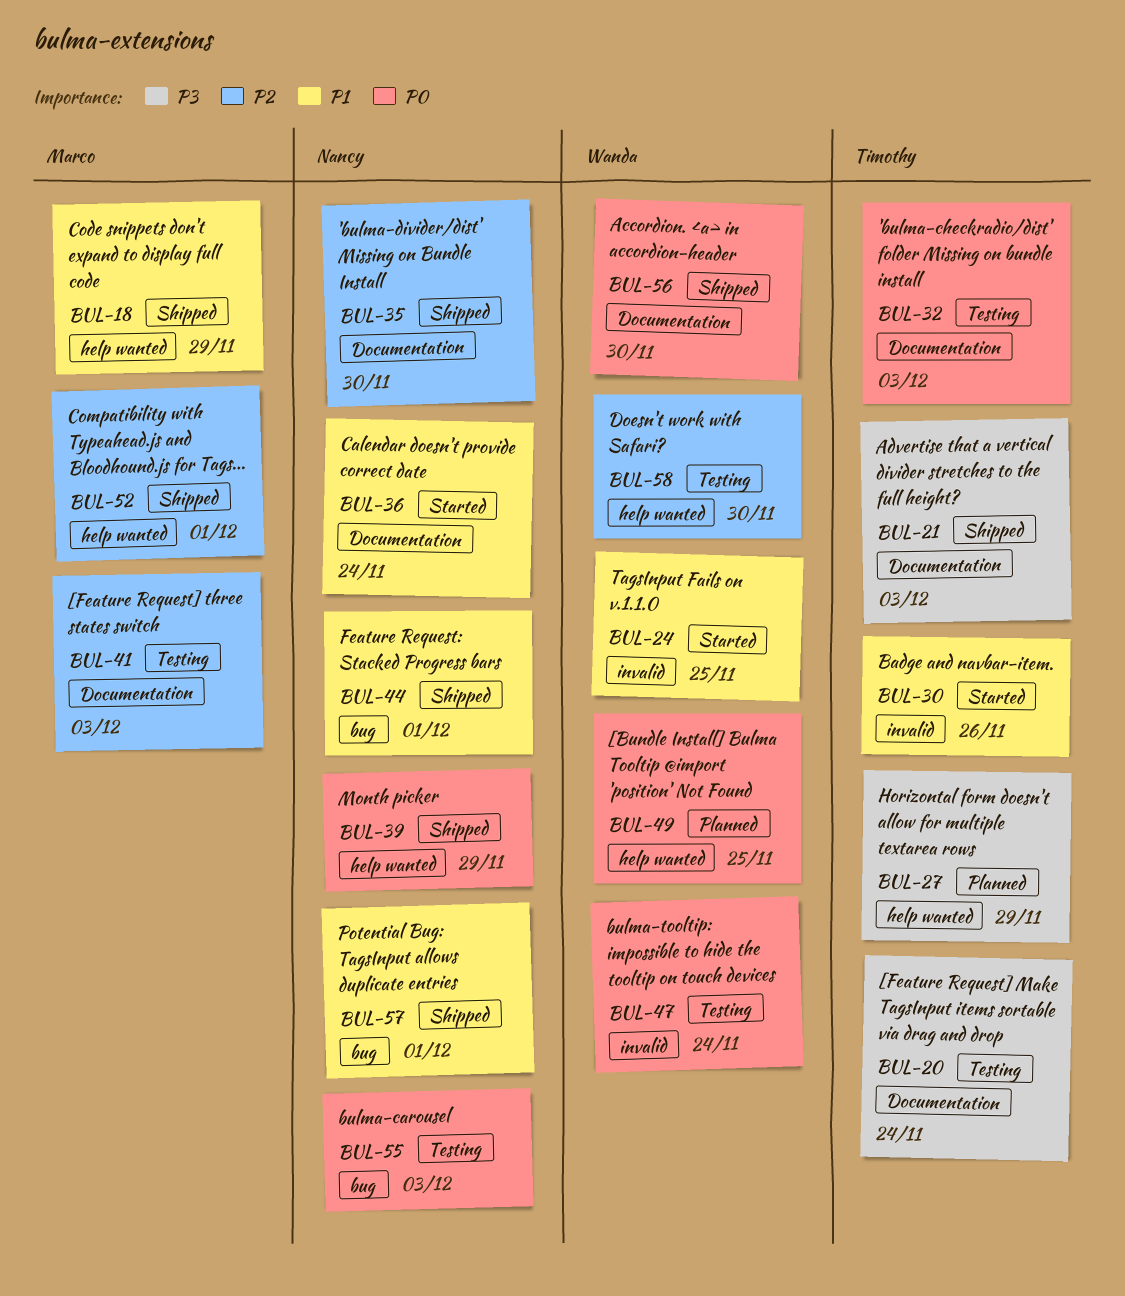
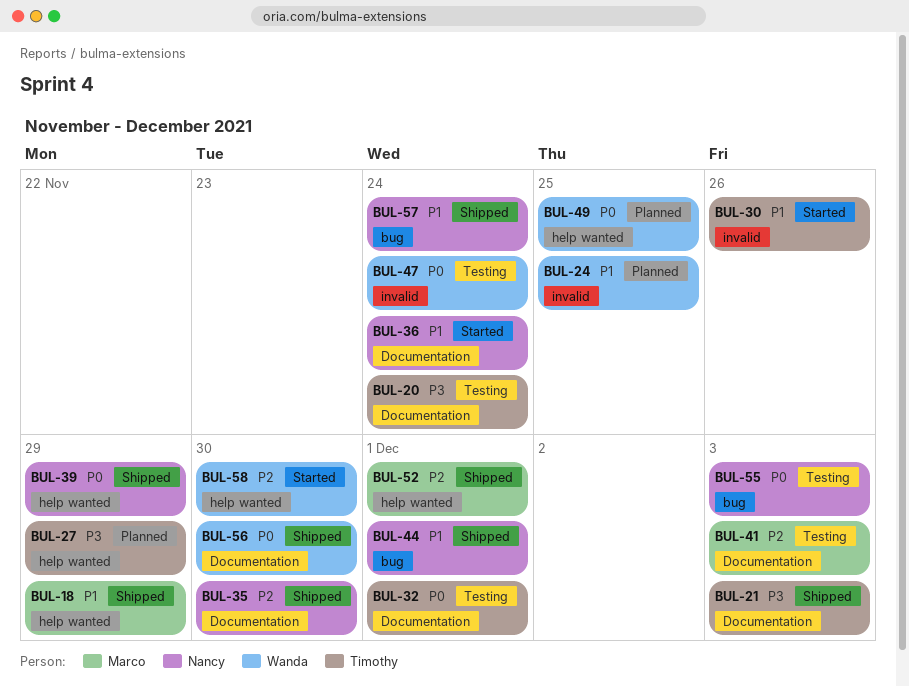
BUL-24, status: Started -> Planned
BUL-32, due: Dec 3 -> Dec 1
BUL-57, due: Dec 1 -> Nov 24
BUL-58, status: Testing -> Started

